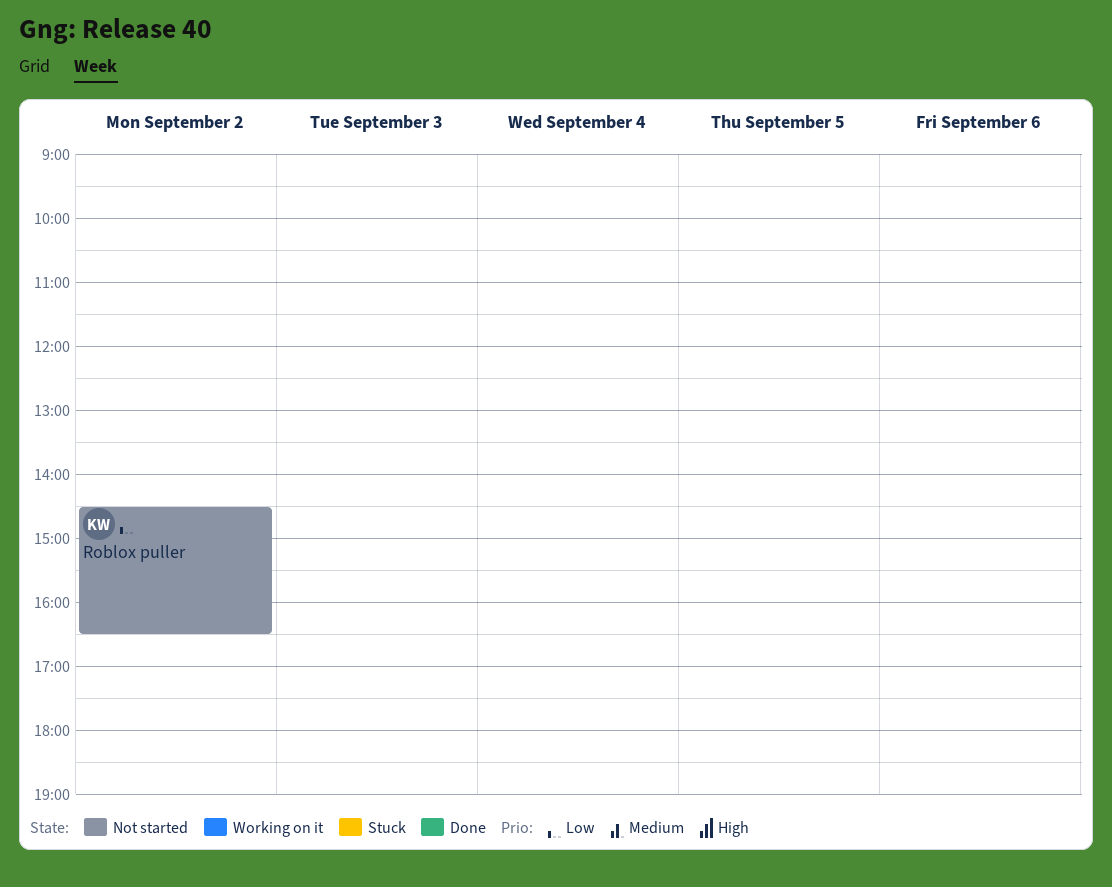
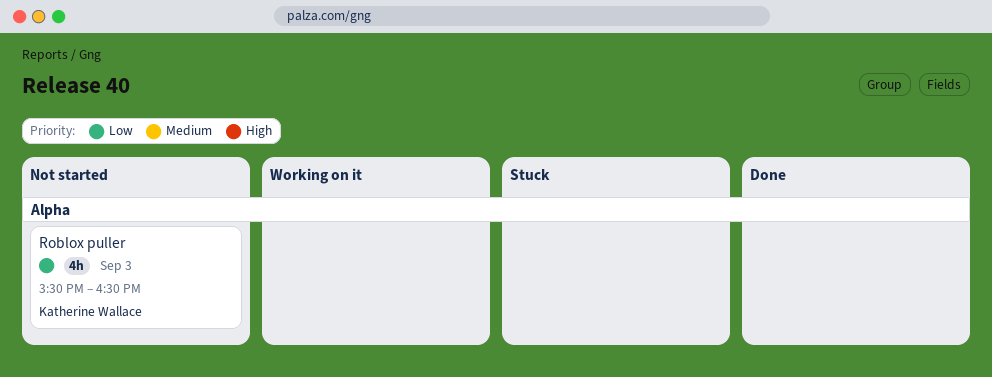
Roblox puller, day: Sep 2 -> Sep 3
Roblox puller, begins: 14:30 -> 15:30

